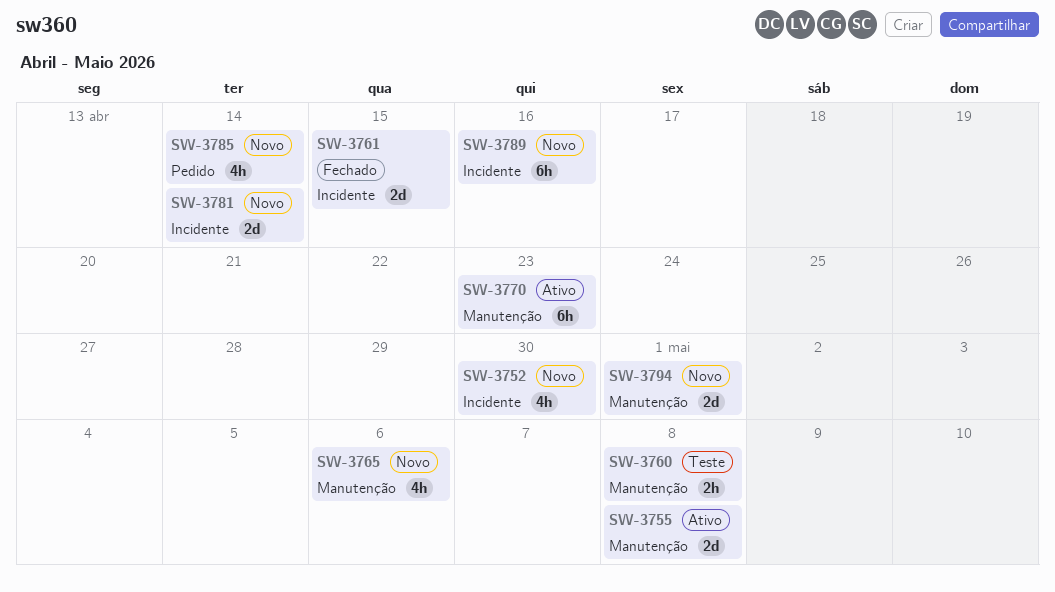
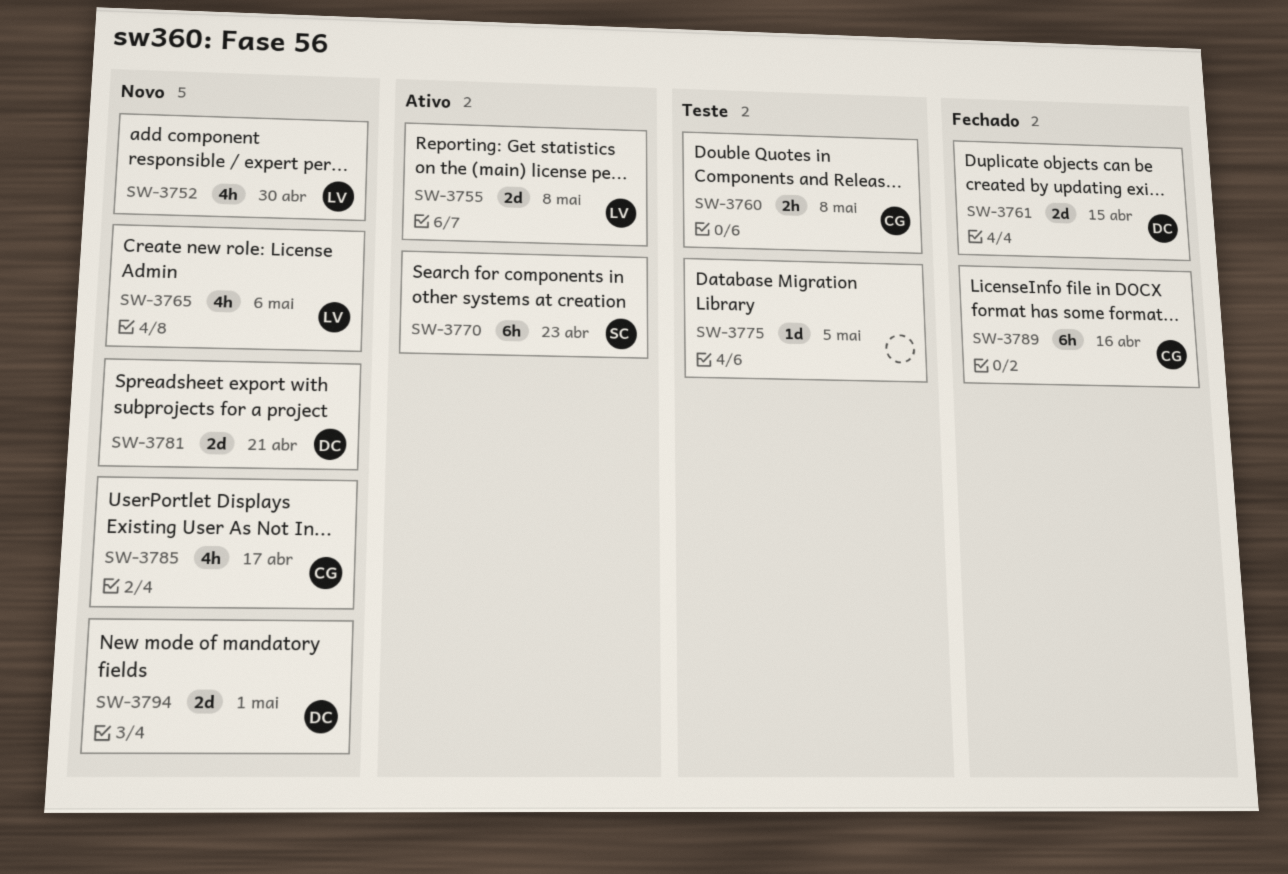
SW-3775: none -> present
SW-3781, due: Apr 14 -> Apr 21
SW-3785, due: Apr 14 -> Apr 17
SW-3789, status: Novo -> Fechado

